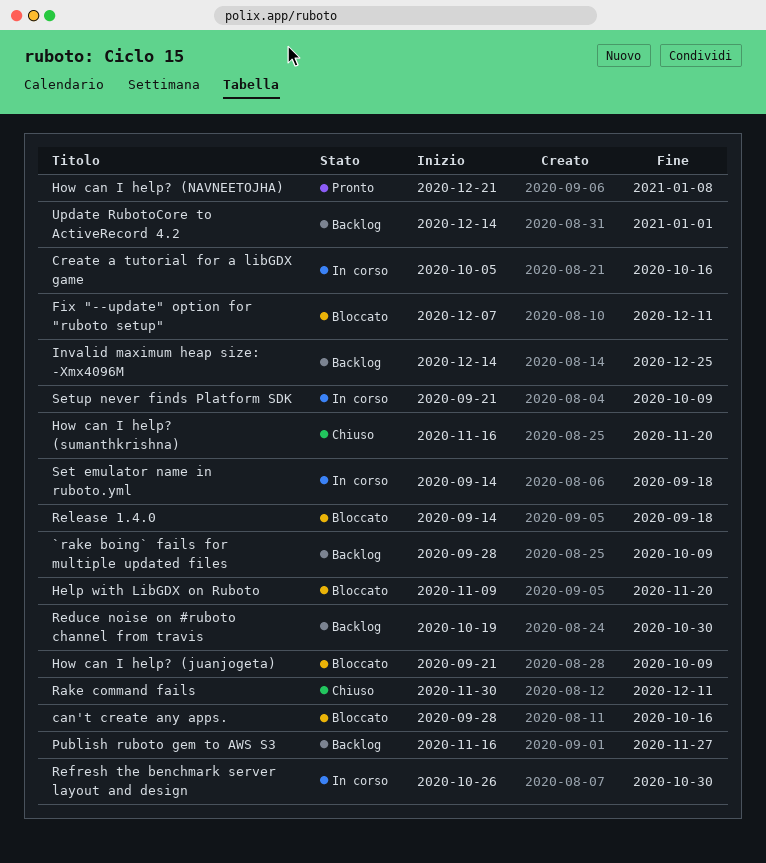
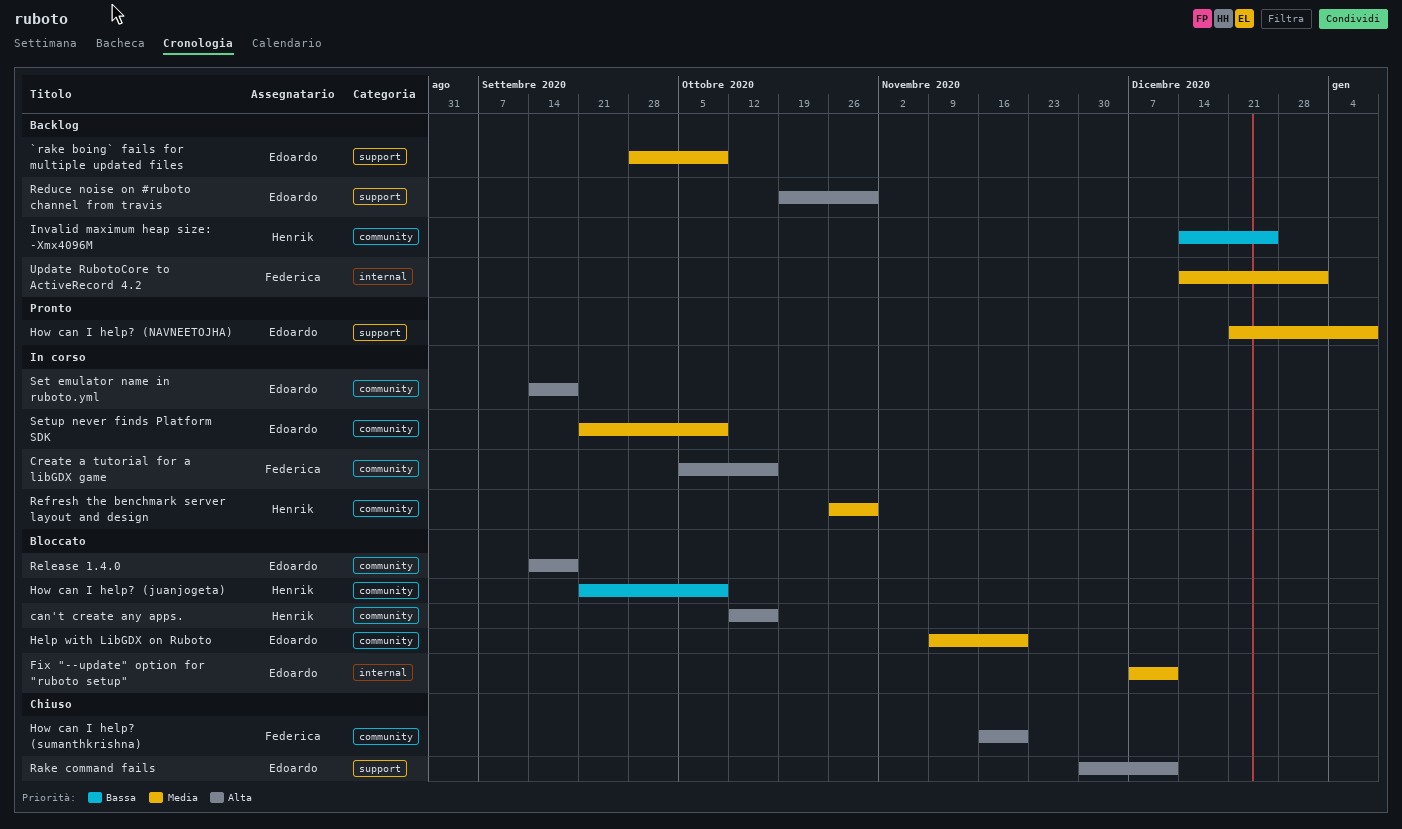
can't create any apps., start: Sep 28 -> Oct 12
Publish ruboto gem to AWS S3: present -> none

